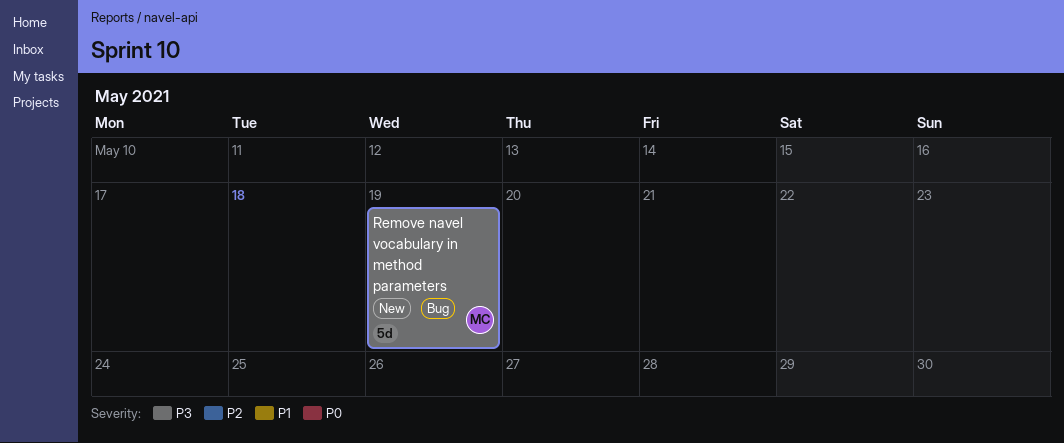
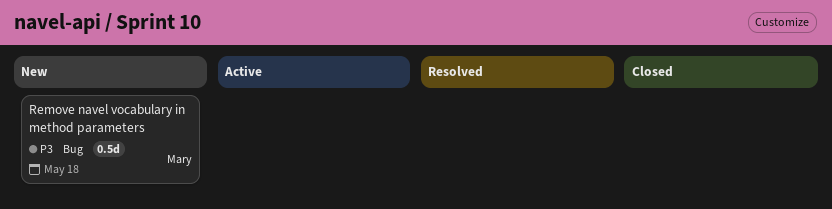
Remove navel vocabulary in method parameters, estimate: 5d -> 0.5d
Remove navel vocabulary in method parameters, due: May 19 -> May 18

